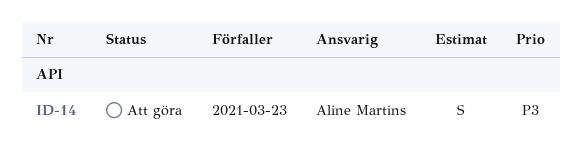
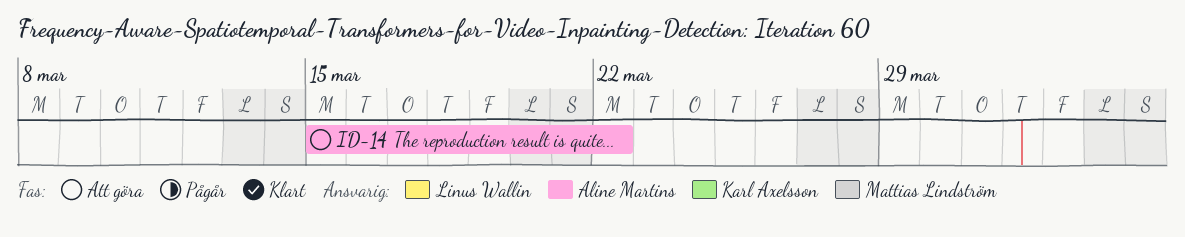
ID-14, due: Mar 23 -> Mar 22

